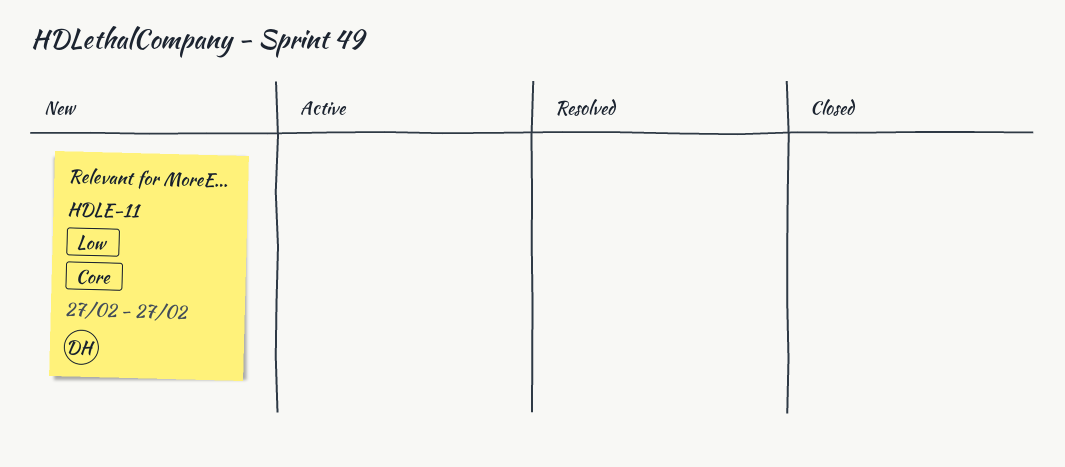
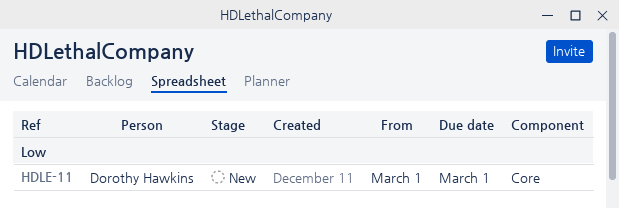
HDLE-11, start: Feb 27 -> Mar 1
HDLE-11, due: Feb 27 -> Mar 1

